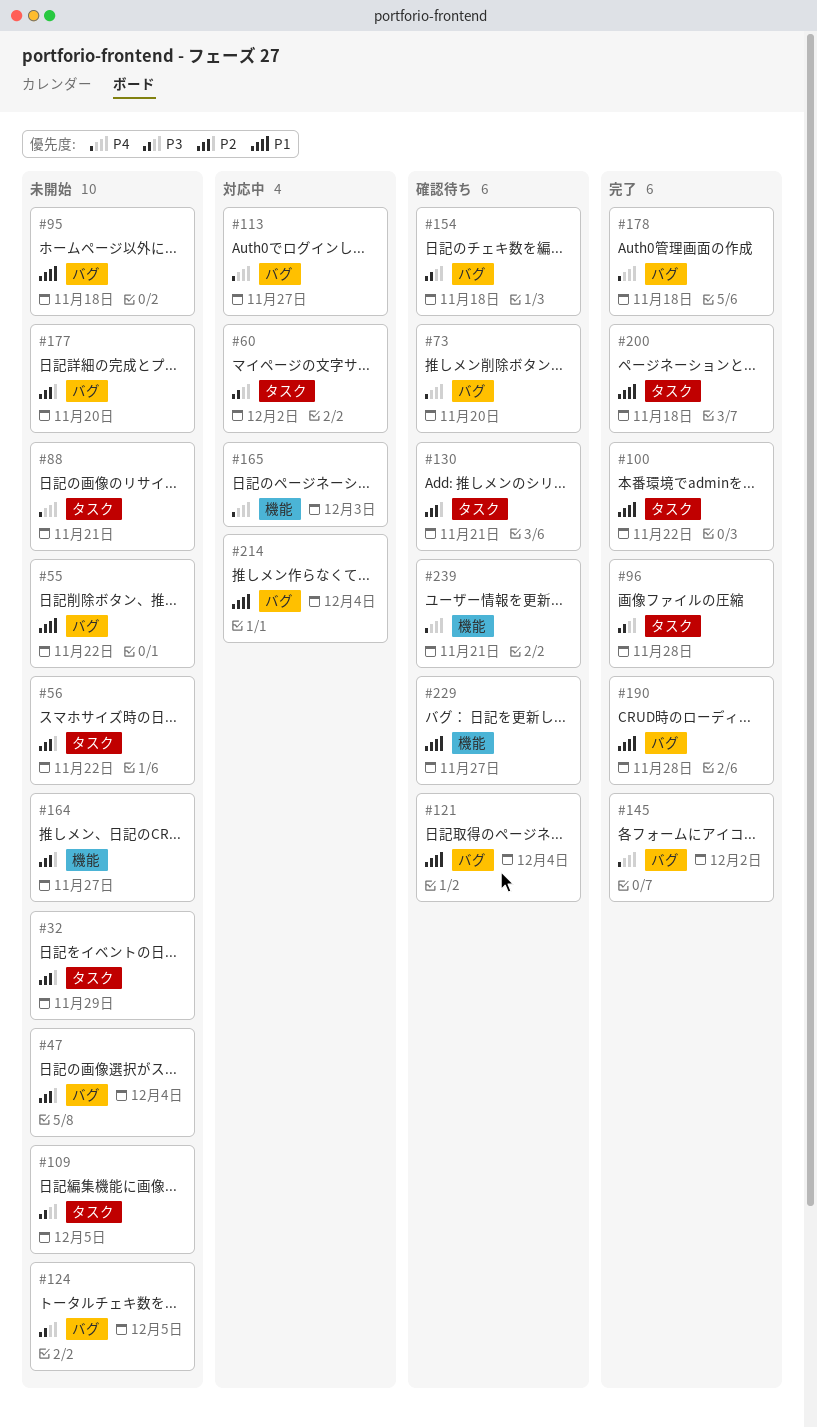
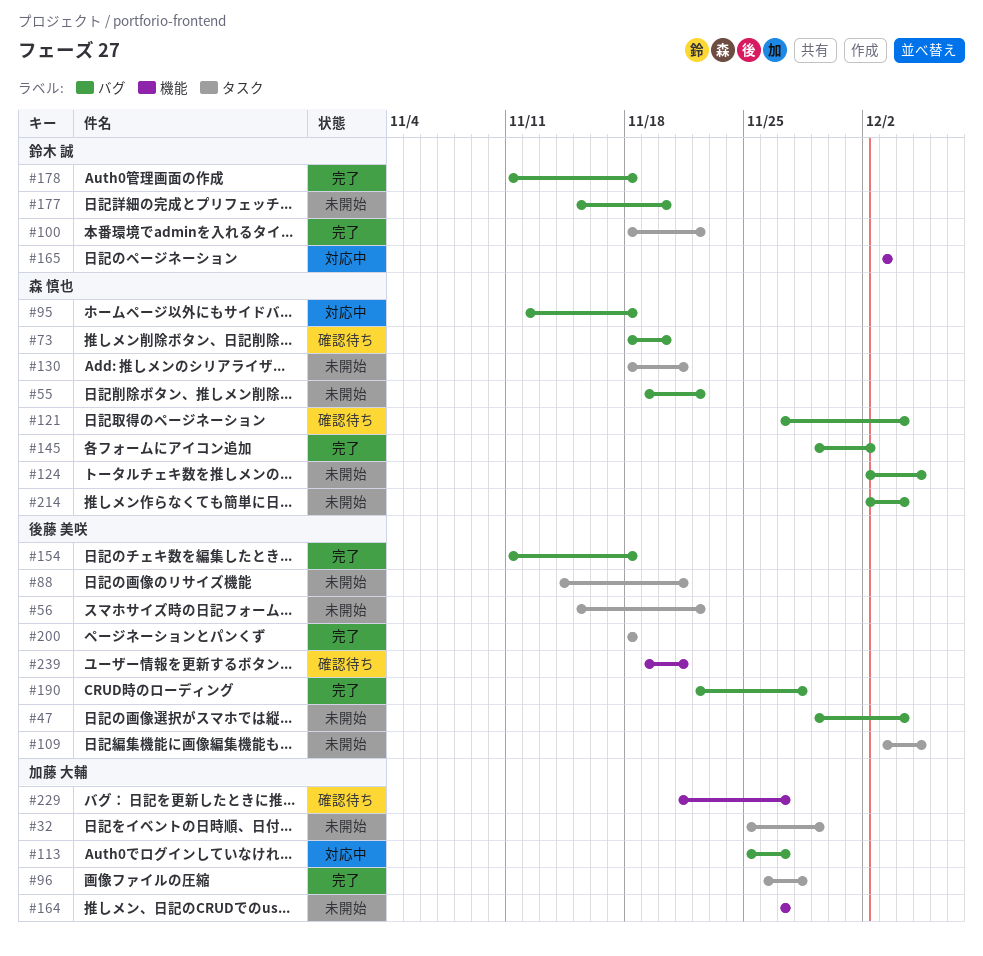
#60: present -> none
#95, status: 未開始 -> 対応中
#130, status: 確認待ち -> 未開始
#154, status: 確認待ち -> 完了
#214, status: 対応中 -> 未開始

